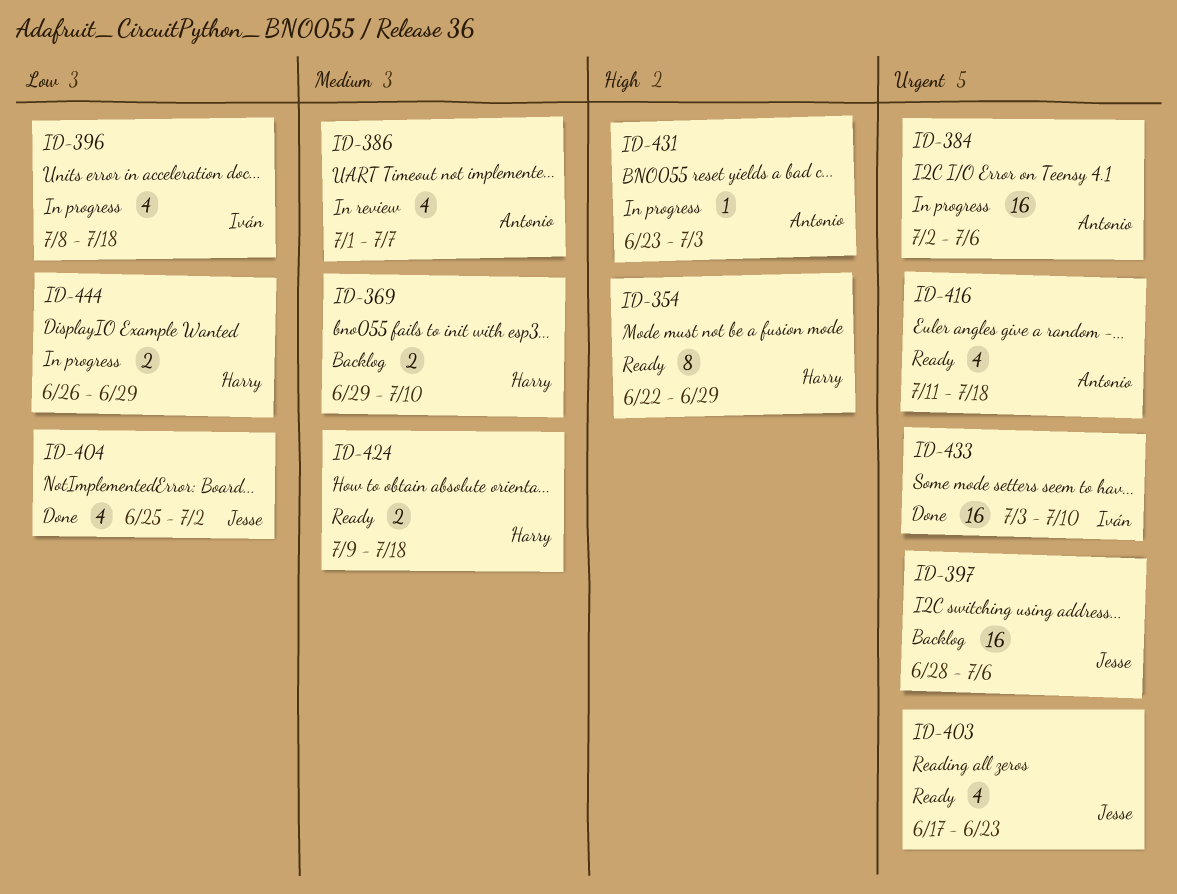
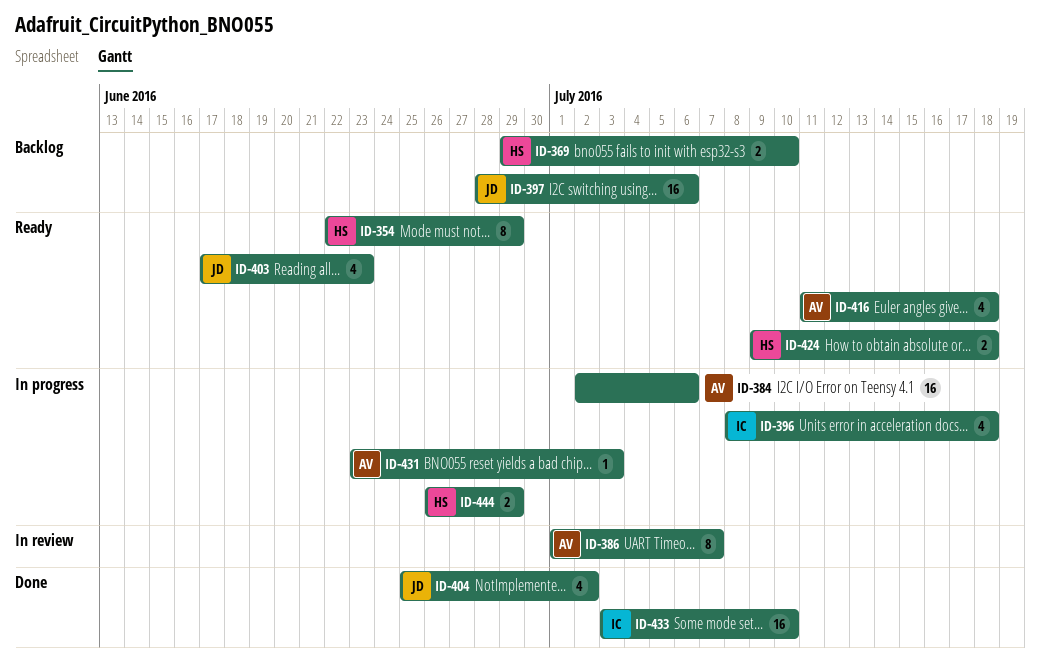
ID-386, estimate: 4 -> 8

